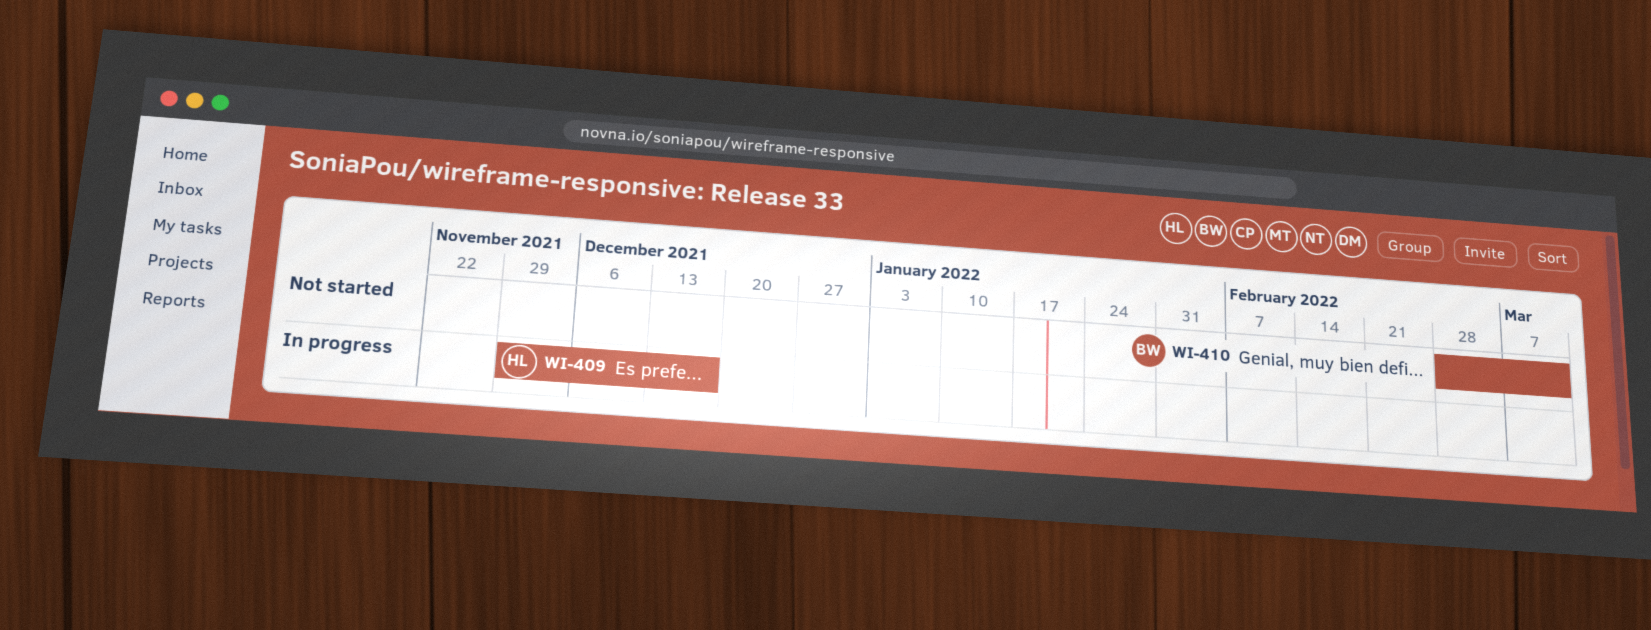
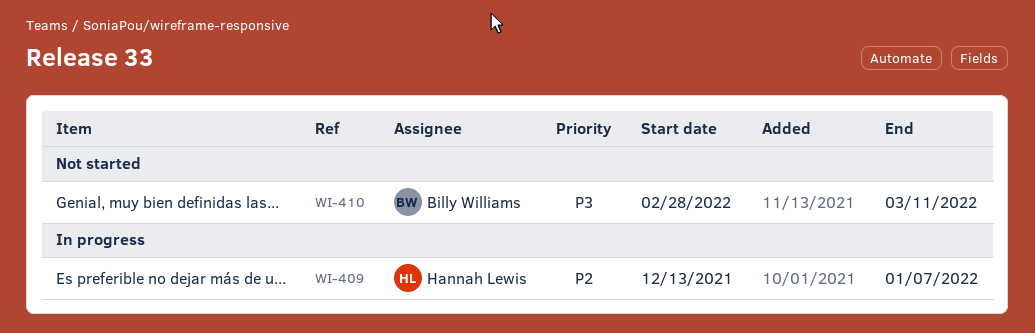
WI-409, start: Nov 29 -> Dec 13
WI-409, due: Dec 17 -> Jan 7

